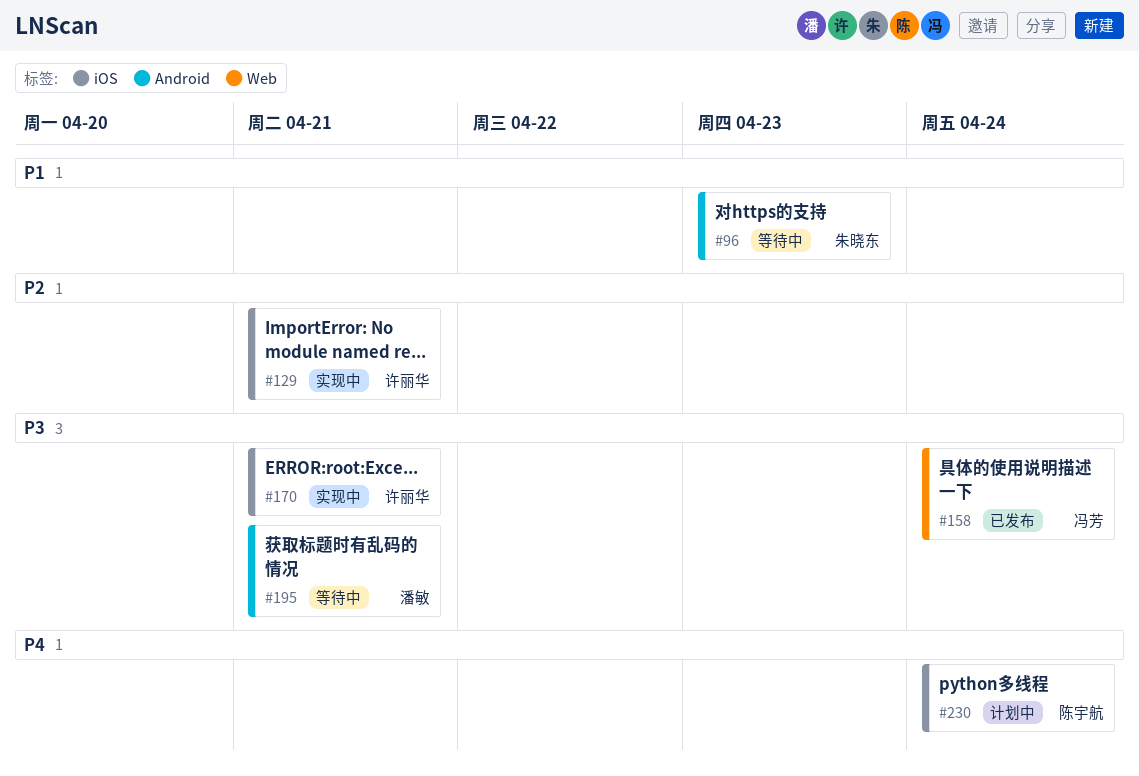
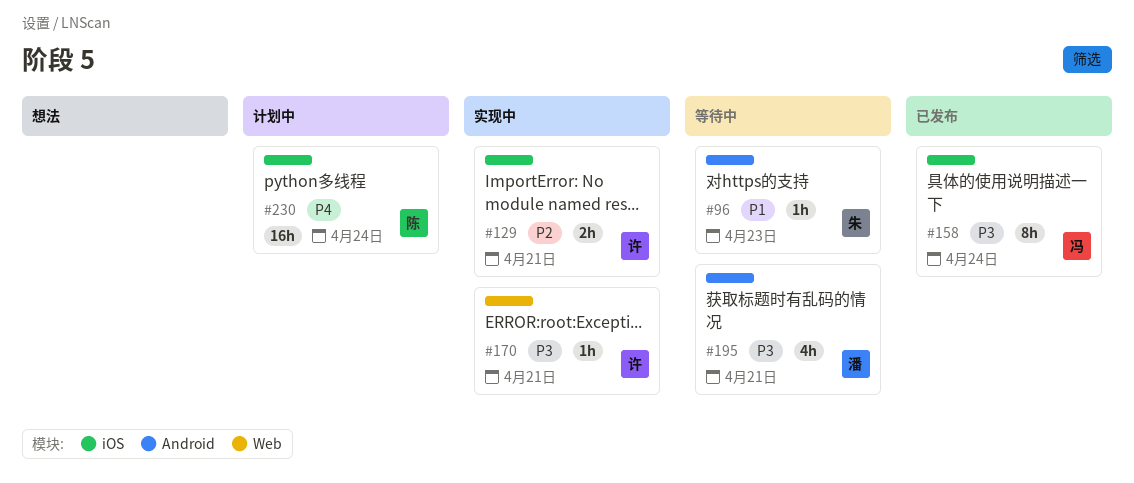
#158, label: Web -> iOS
#170, label: iOS -> Web

